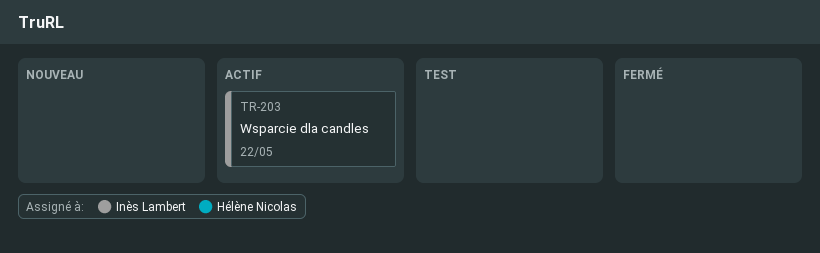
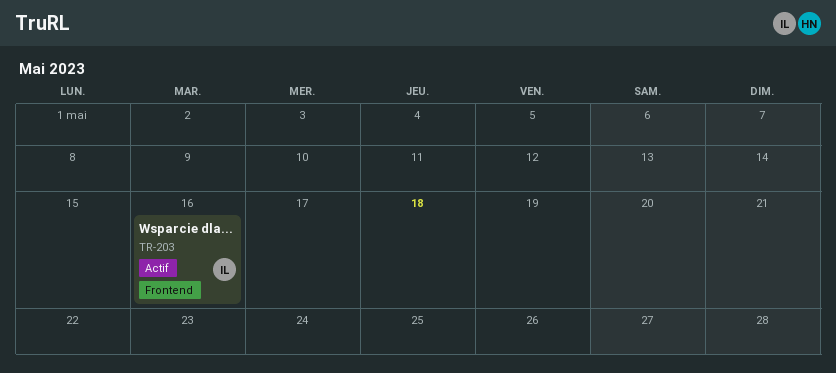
TR-203, due: May 22 -> May 16

